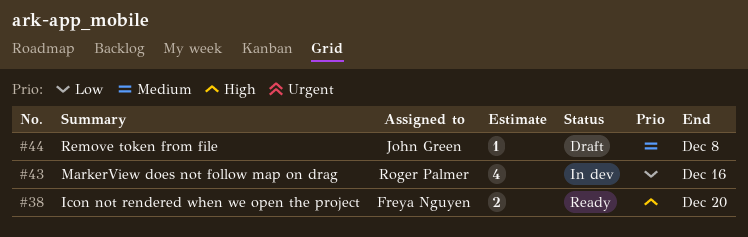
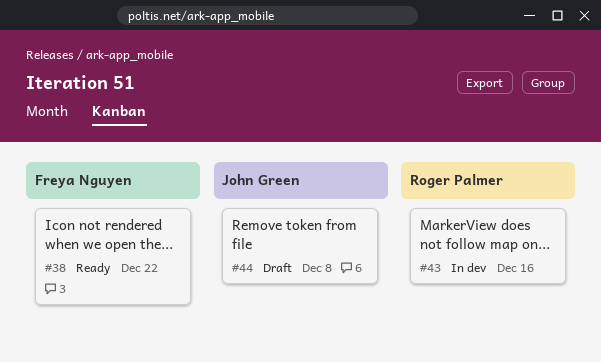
#38, due: Dec 20 -> Dec 22

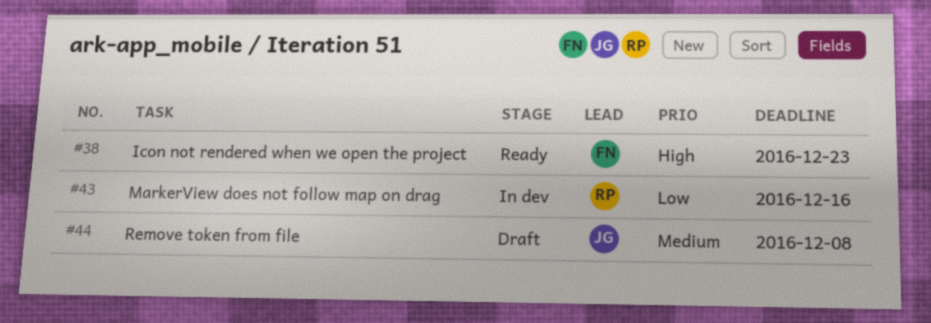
#38, due: Dec 22 -> Dec 23

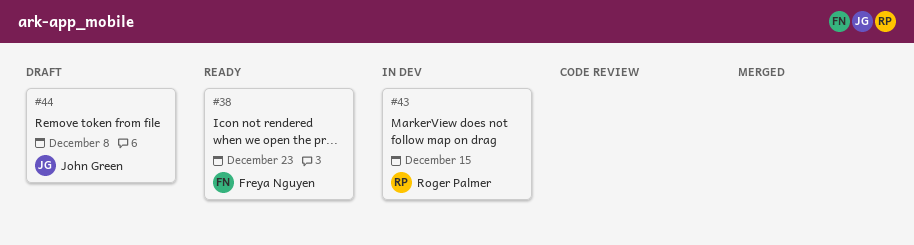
#43, due: Dec 16 -> Dec 15

